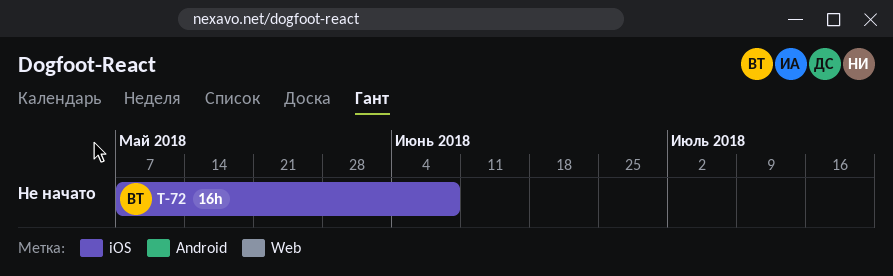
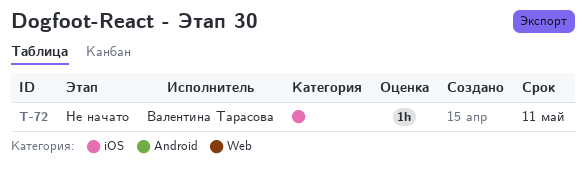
T-72, estimate: 16h -> 1h
T-72, due: Jun 8 -> May 11

